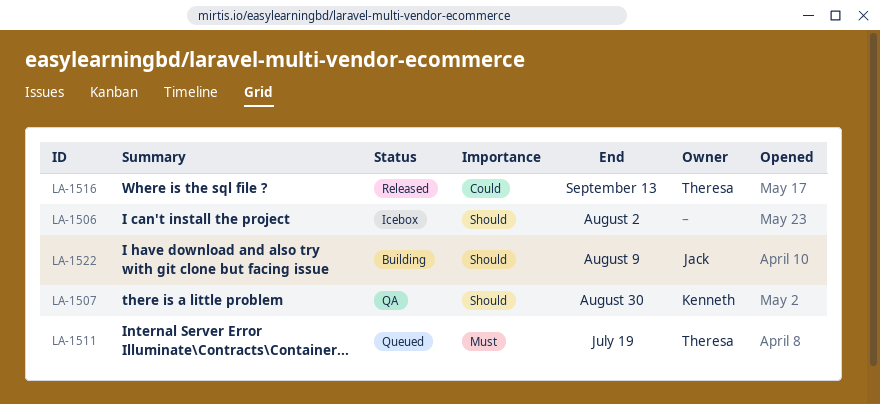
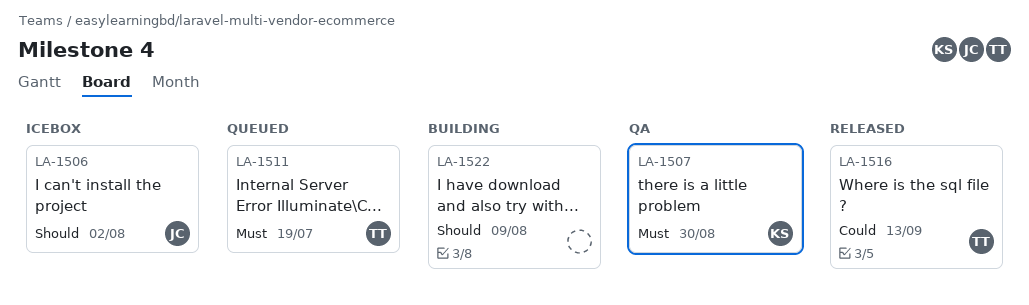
LA-1506, owner: none -> Jack
LA-1507, priority: Should -> Must
LA-1522, owner: Jack -> none

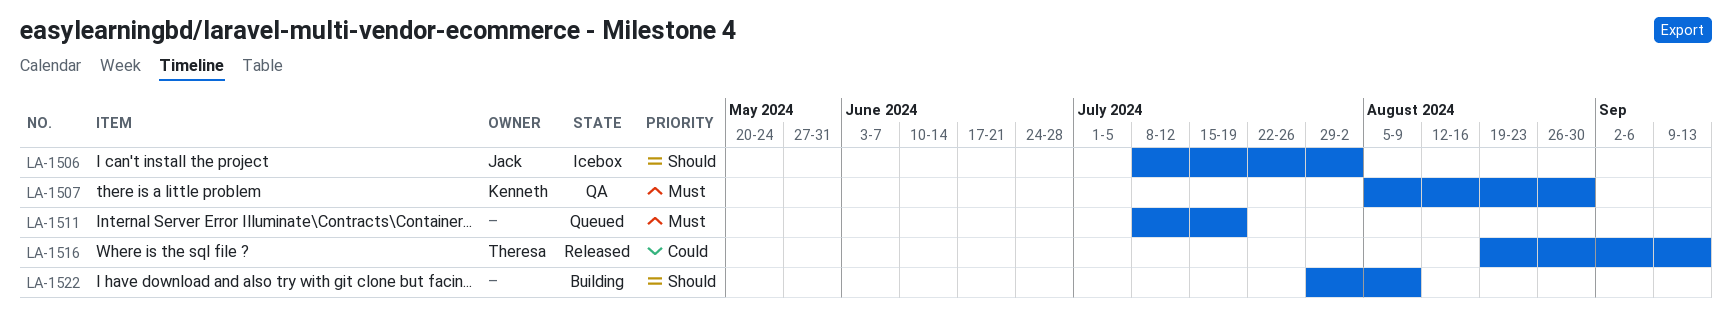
LA-1511, owner: Theresa -> none

